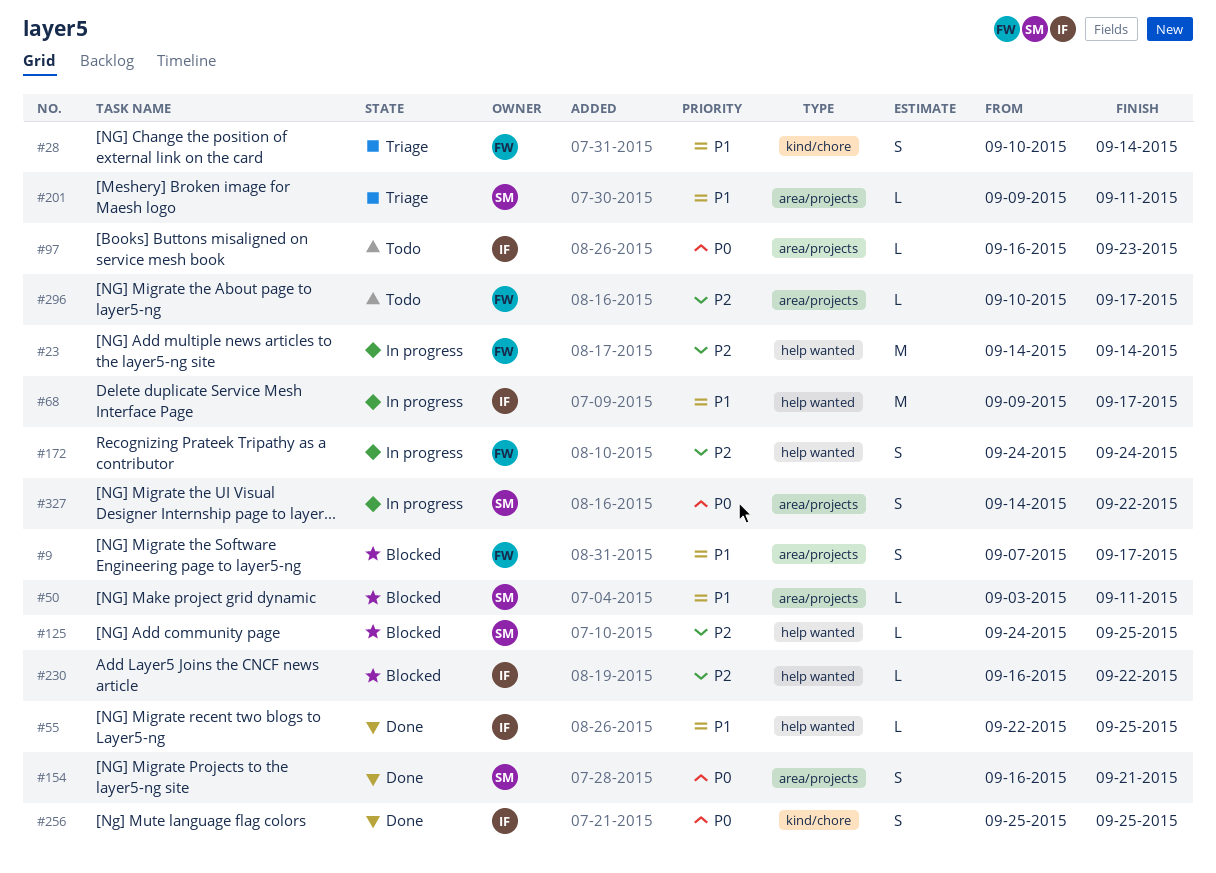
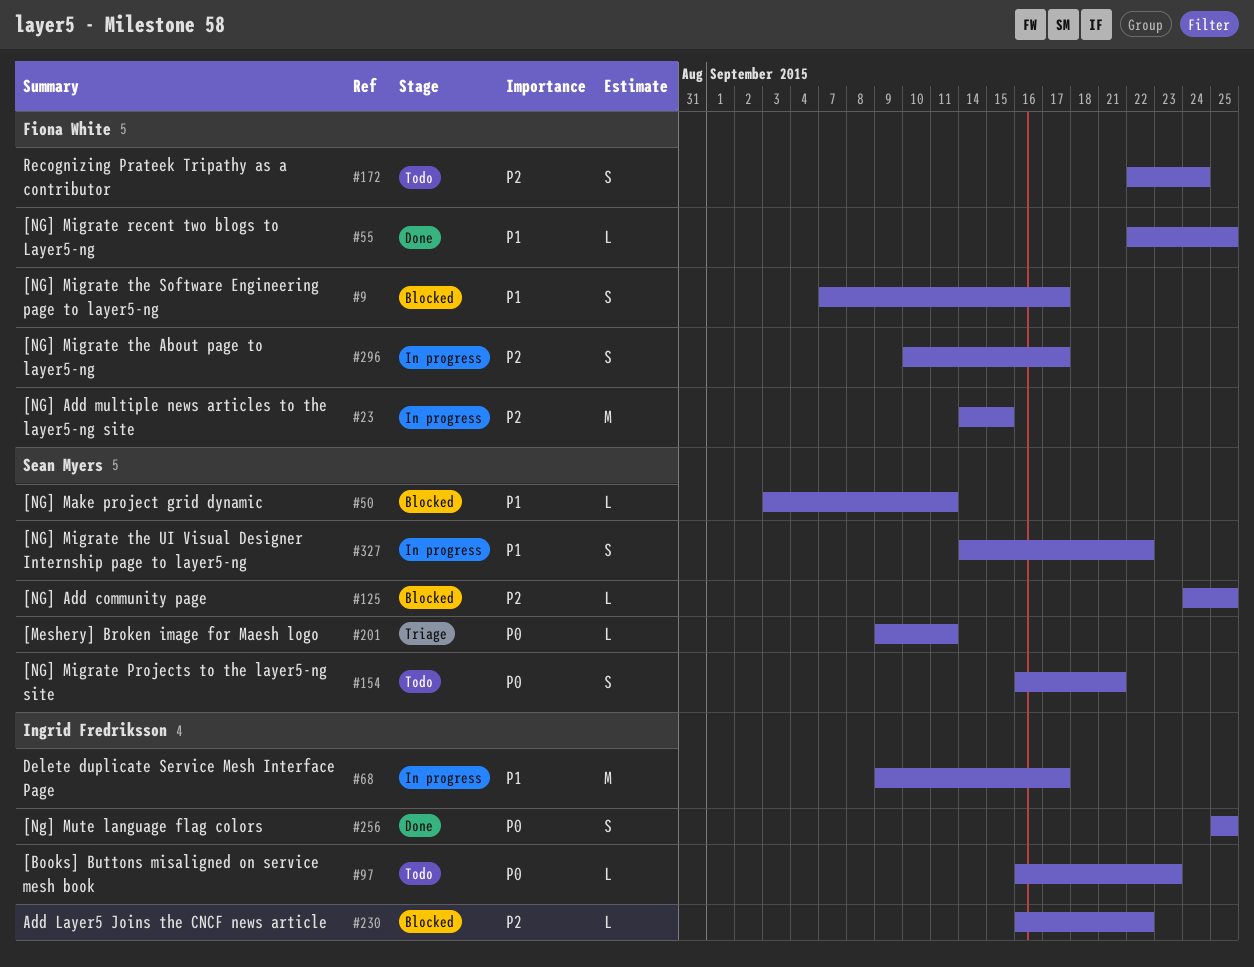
#23, due: Sep 14 -> Sep 15
#28: present -> none
#55, owner: Ingrid Fredriksson -> Fiona White
#154, status: Done -> Todo
#172, status: In progress -> Todo
#172, start: Sep 24 -> Sep 22
#201, priority: P1 -> P0
#296, status: Todo -> In progress
#296, estimate: L -> S
#327, priority: P0 -> P1

